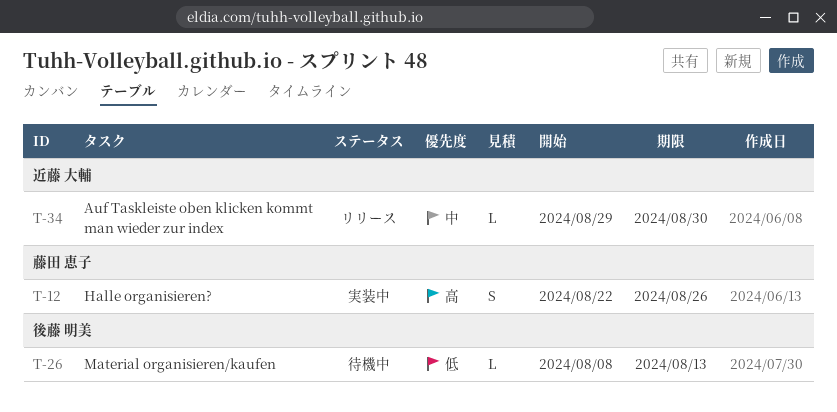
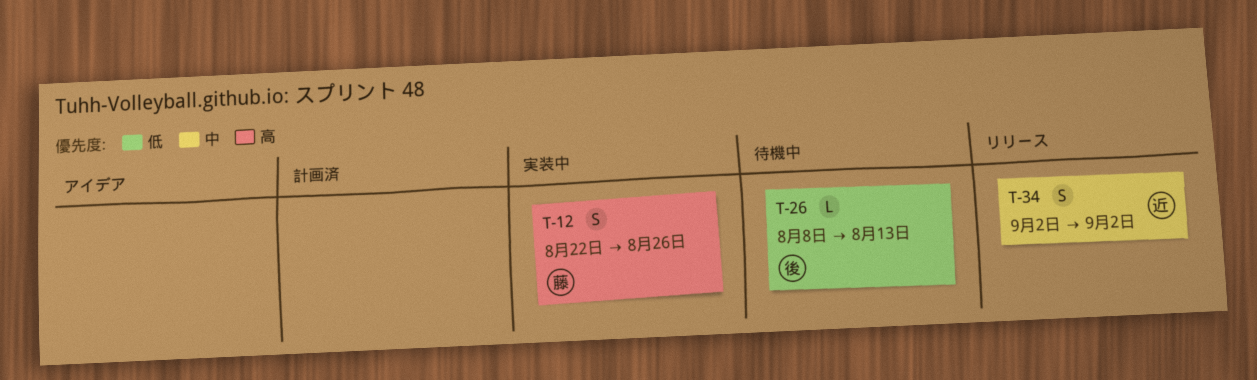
T-34, estimate: L -> S
T-34, start: Aug 29 -> Sep 2
T-34, due: Aug 30 -> Sep 2

